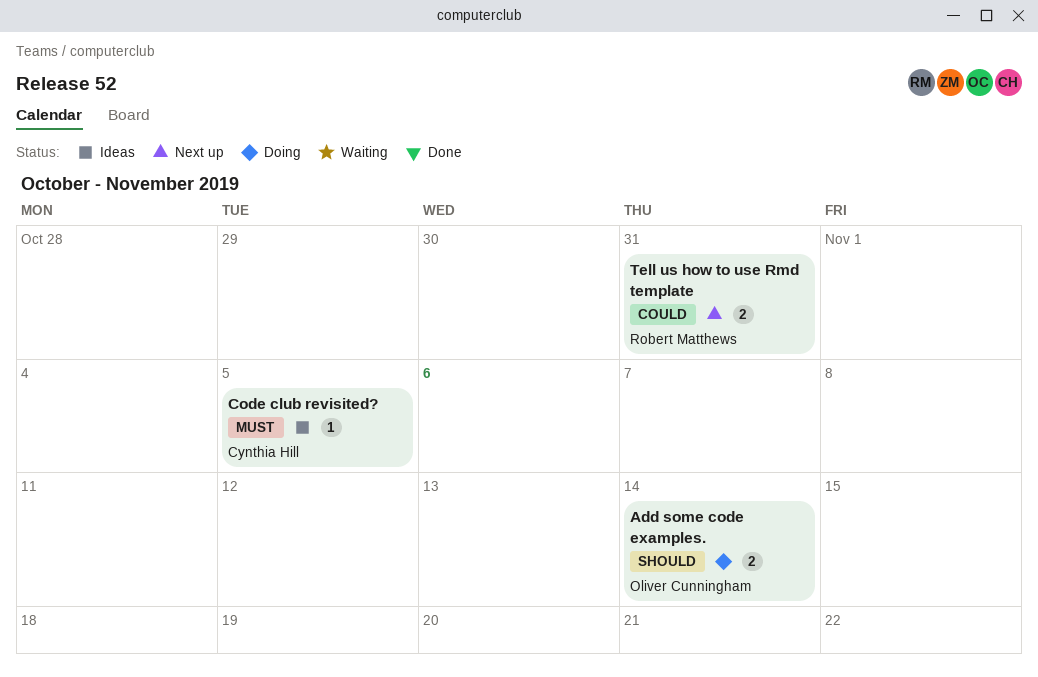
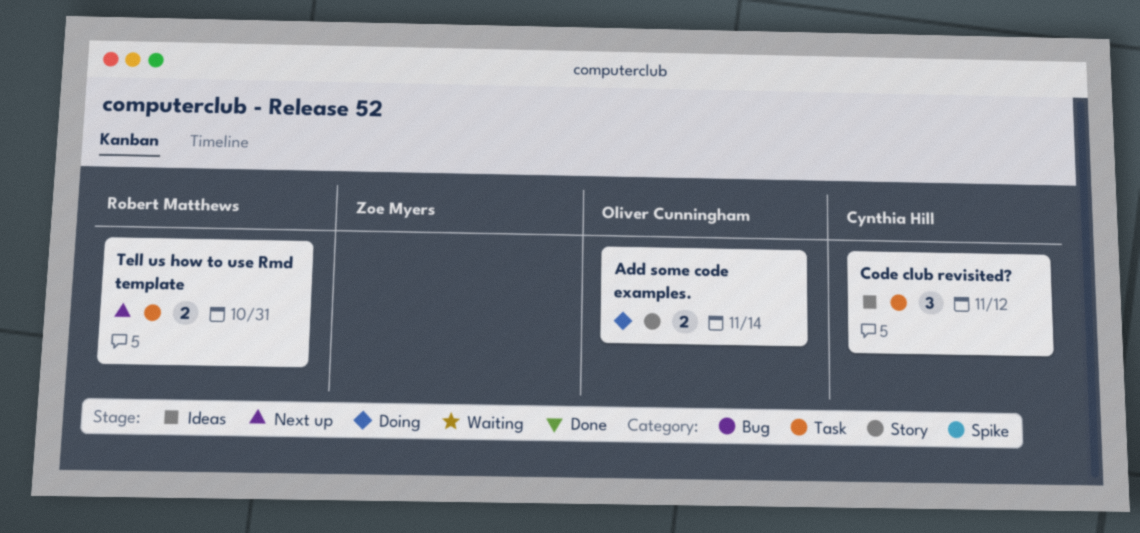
Code club revisited?, estimate: 1 -> 3
Code club revisited?, due: Nov 5 -> Nov 12

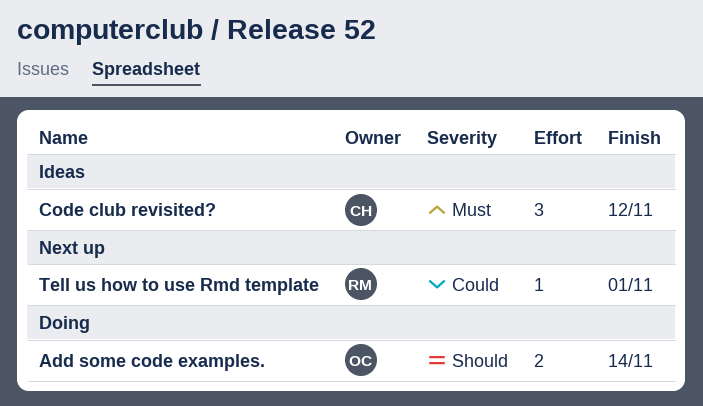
Tell us how to use Rmd template, estimate: 2 -> 1
Tell us how to use Rmd template, due: Oct 31 -> Nov 1

